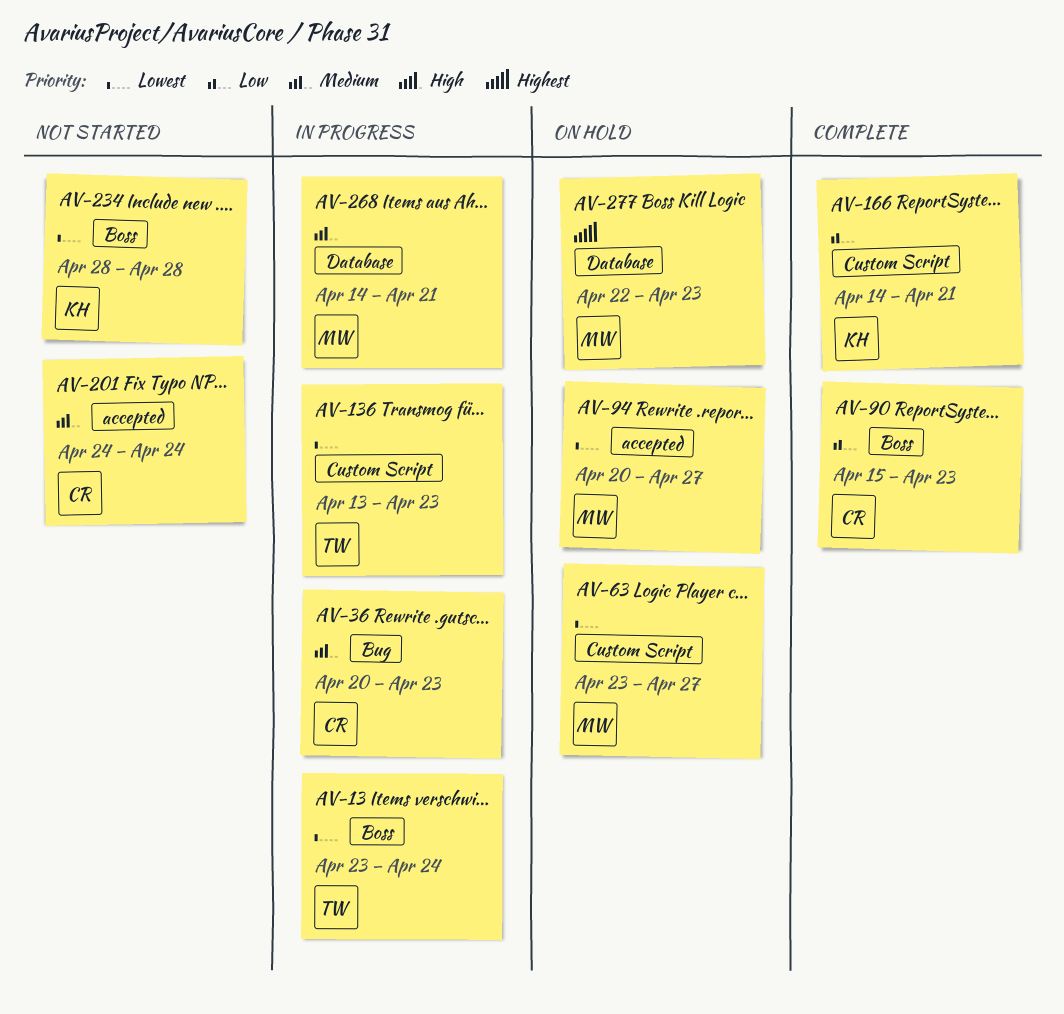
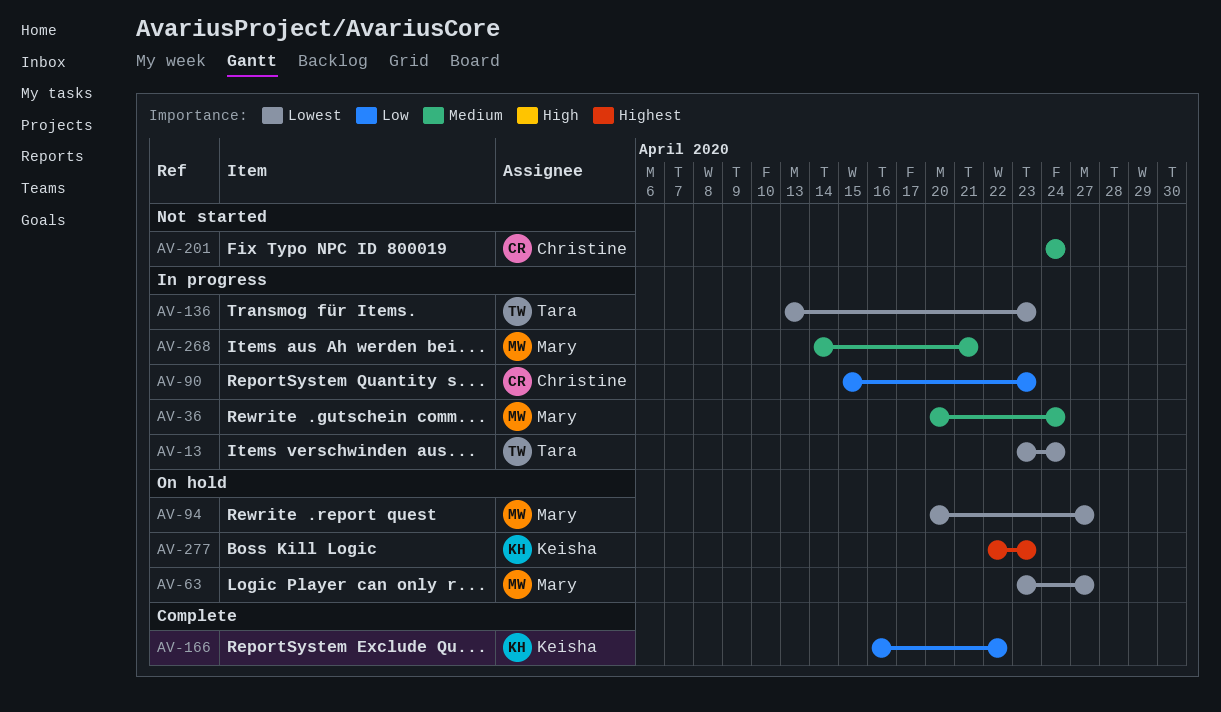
AV-36, owner: Christine -> Mary
AV-36, due: Apr 23 -> Apr 24
AV-90, status: Complete -> In progress
AV-166, start: Apr 14 -> Apr 16
AV-166, due: Apr 21 -> Apr 22
AV-234: present -> none
AV-277, owner: Mary -> Keisha

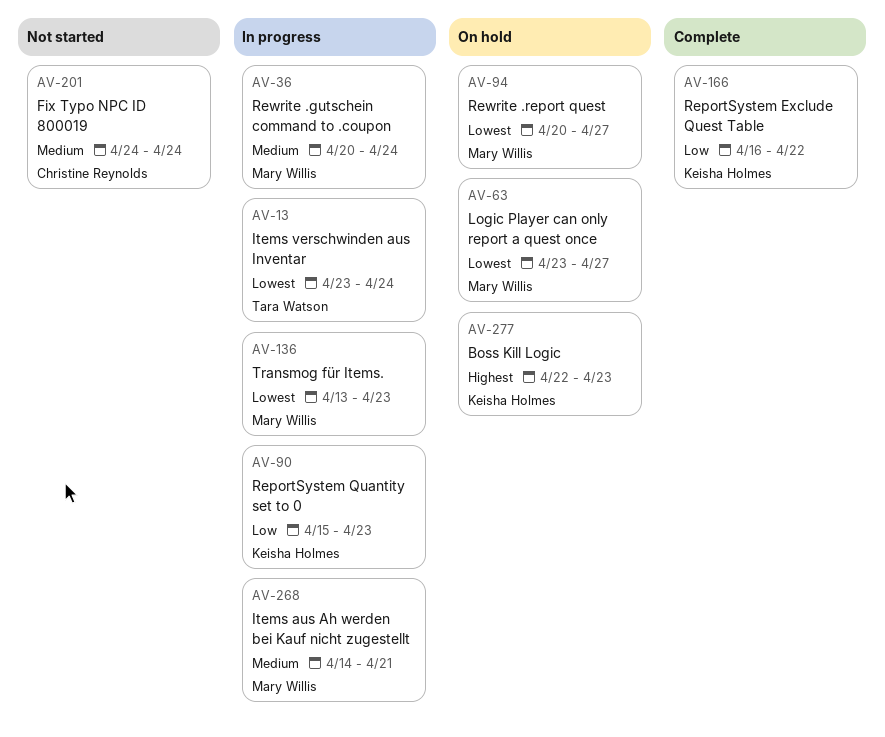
AV-90, owner: Christine Reynolds -> Keisha Holmes
AV-136, owner: Tara Watson -> Mary Willis

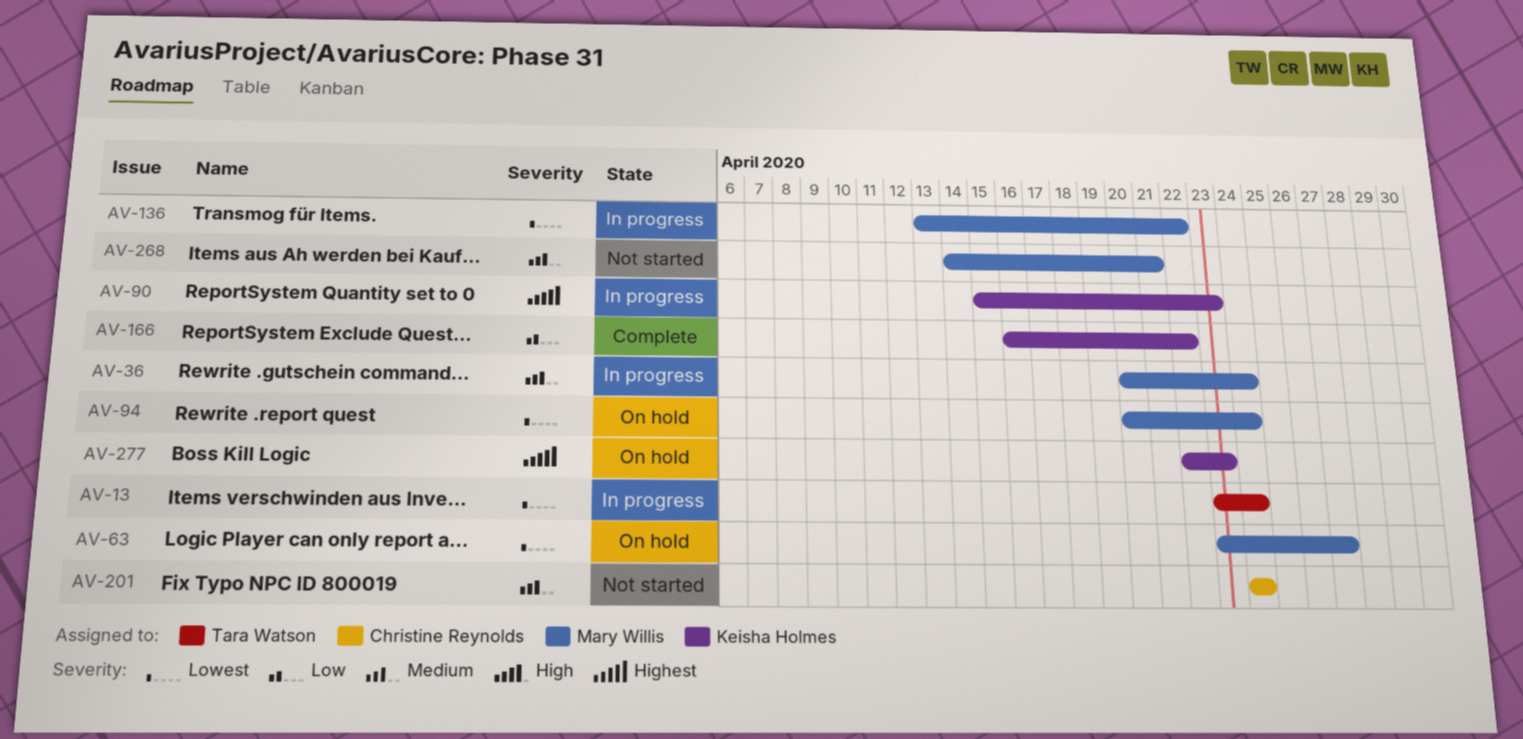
AV-90, priority: Low -> Highest
AV-94, due: Apr 27 -> Apr 24
AV-136, due: Apr 23 -> Apr 22
AV-268, status: In progress -> Not started

